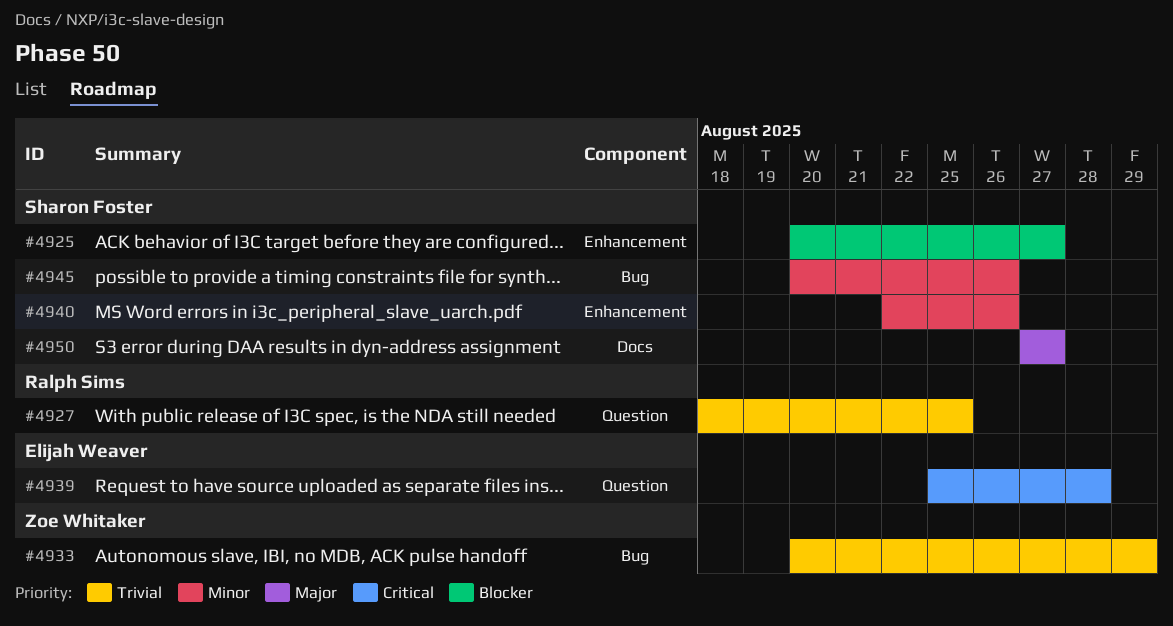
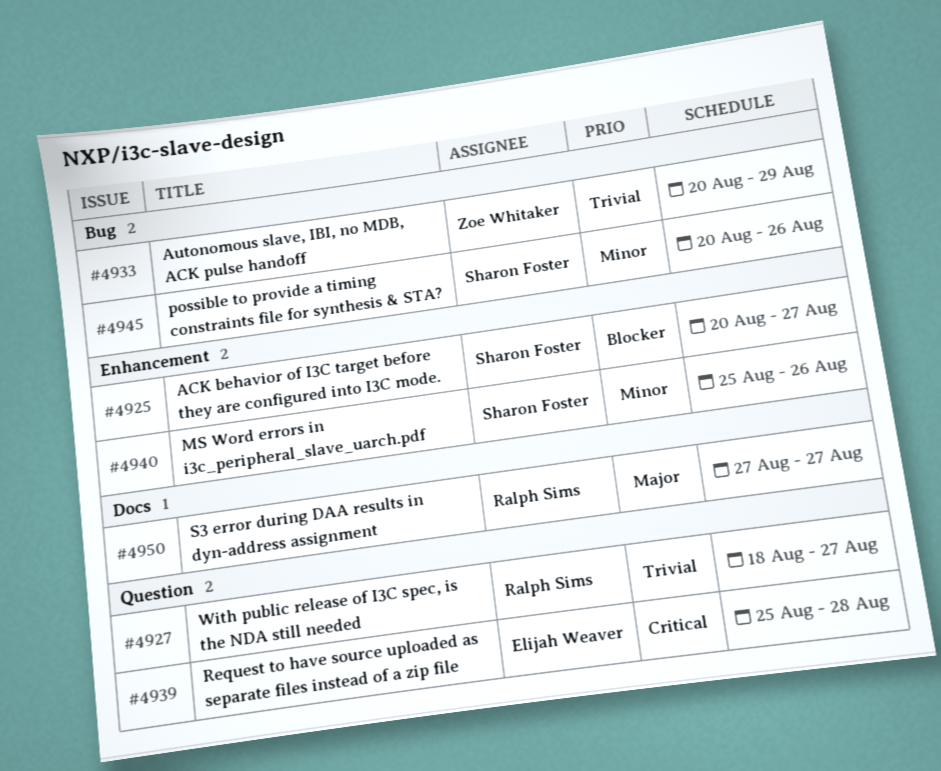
#4927, due: Aug 25 -> Aug 27
#4940, start: Aug 22 -> Aug 25
#4950, owner: Sharon Foster -> Ralph Sims

